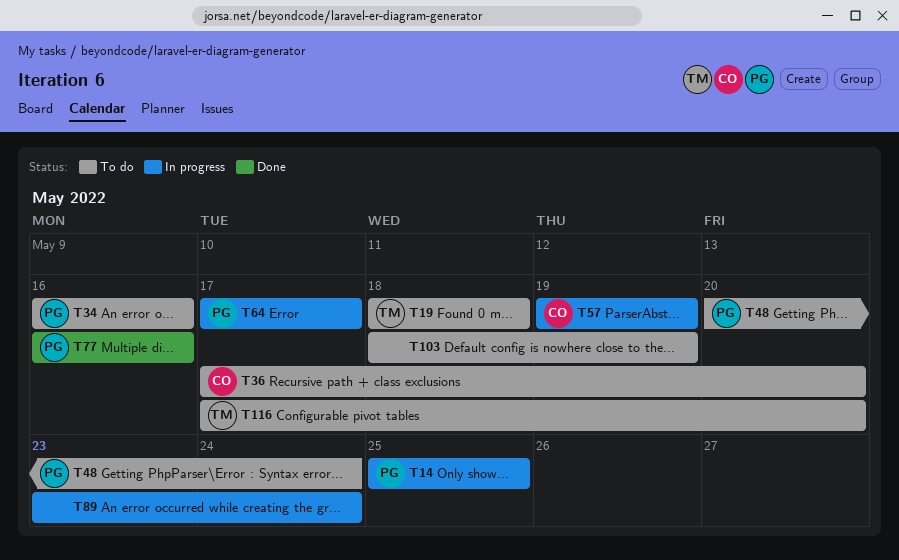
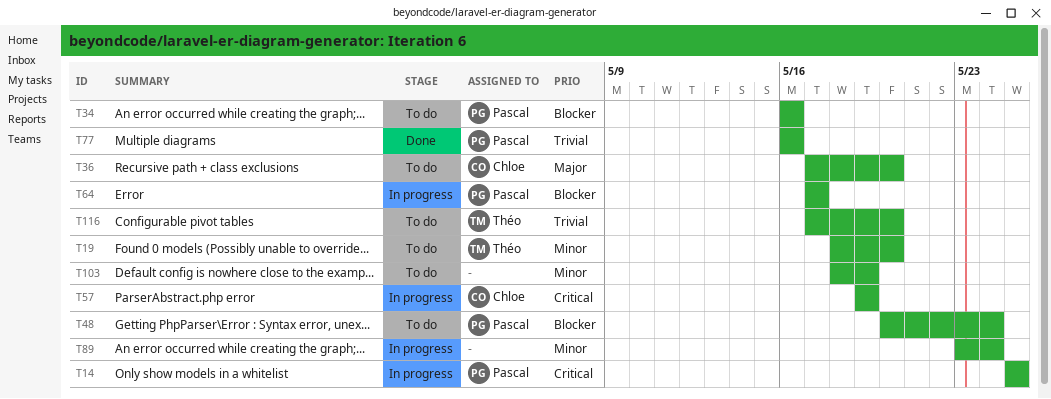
T19, due: May 18 -> May 20

